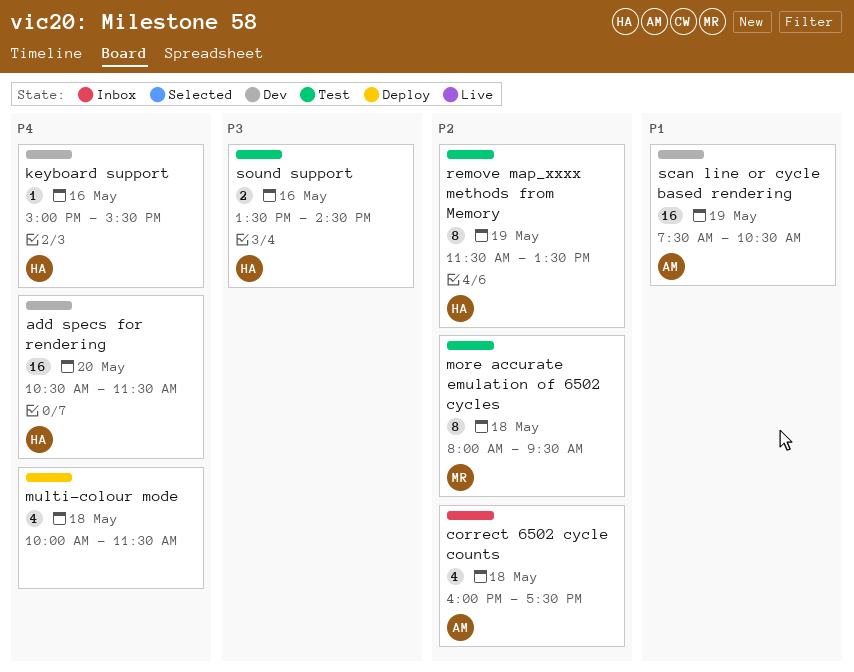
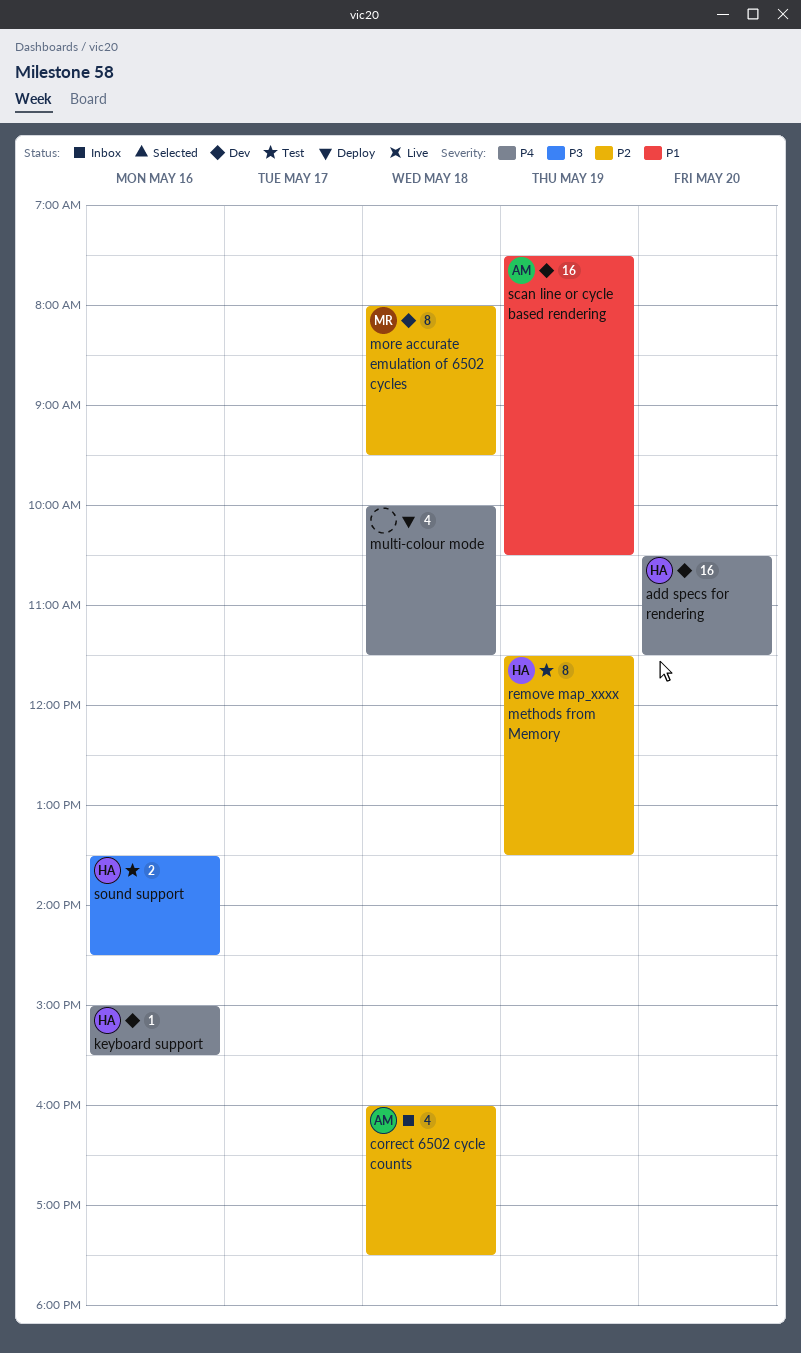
more accurate emulation of 6502 cycles, status: Test -> Dev

